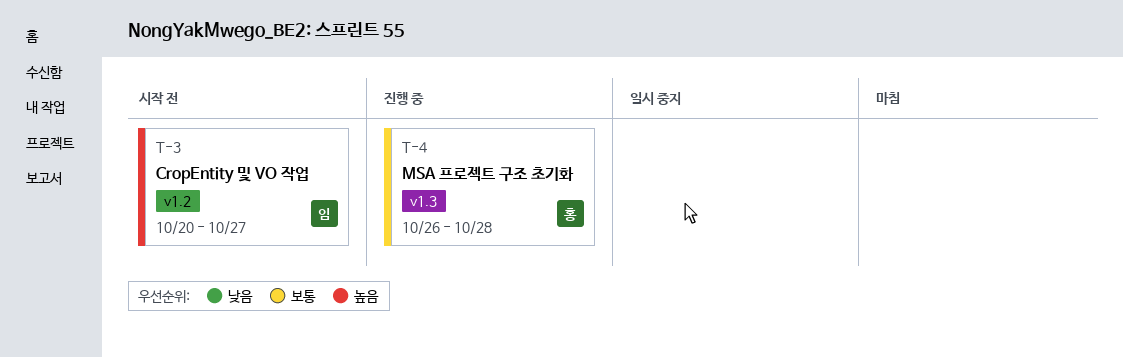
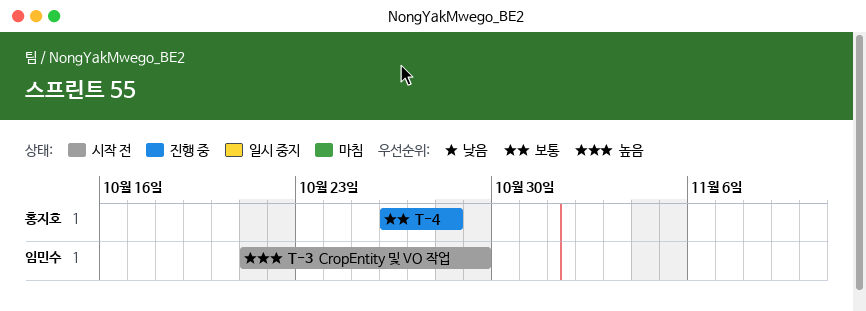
T-3, start: Oct 20 -> Oct 21
T-3, due: Oct 27 -> Oct 29

